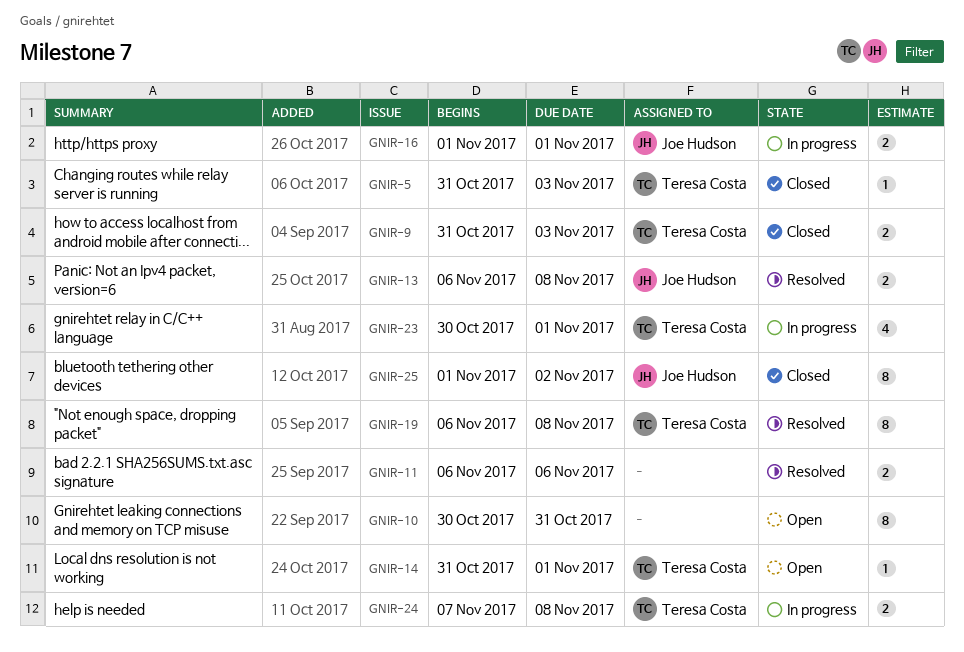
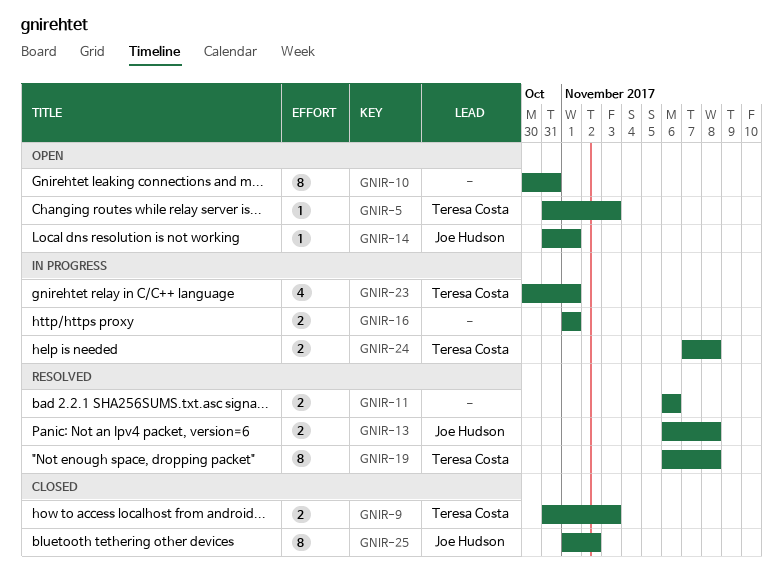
GNIR-5, status: Closed -> Open
GNIR-14, owner: Teresa Costa -> Joe Hudson
GNIR-16, owner: Joe Hudson -> none

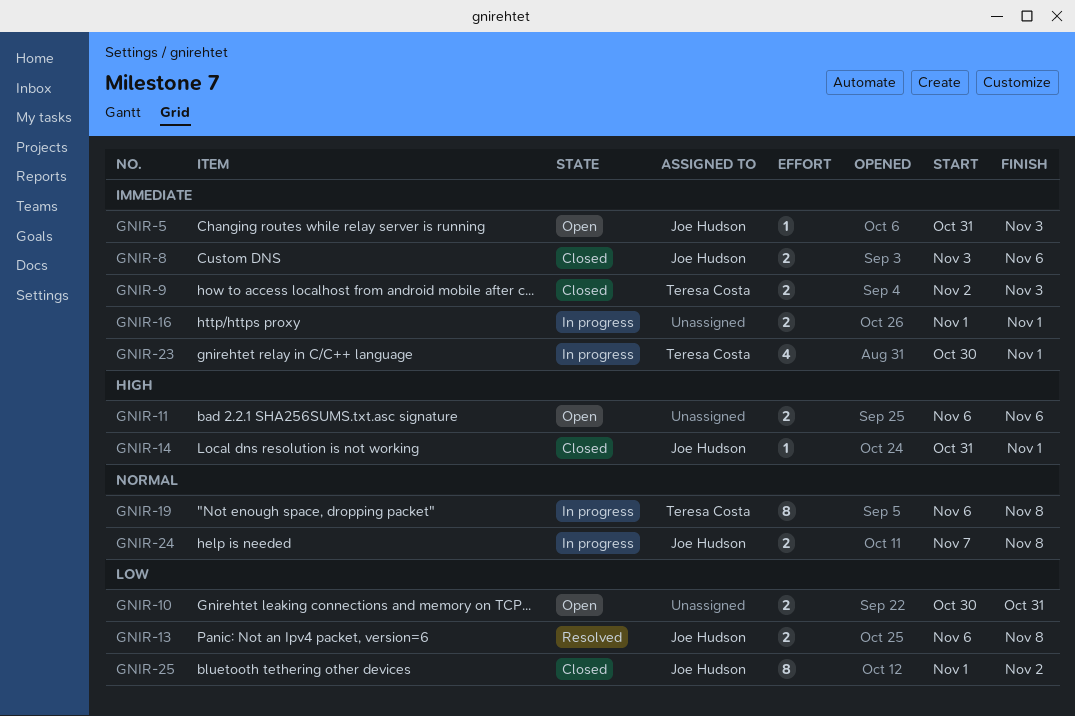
GNIR-5, owner: Teresa Costa -> Joe Hudson
GNIR-8: none -> present
GNIR-9, start: Oct 31 -> Nov 2
GNIR-10, estimate: 8 -> 2
GNIR-11, status: Resolved -> Open
GNIR-14, status: Open -> Closed
GNIR-19, status: Resolved -> In progress
GNIR-24, owner: Teresa Costa -> Joe Hudson

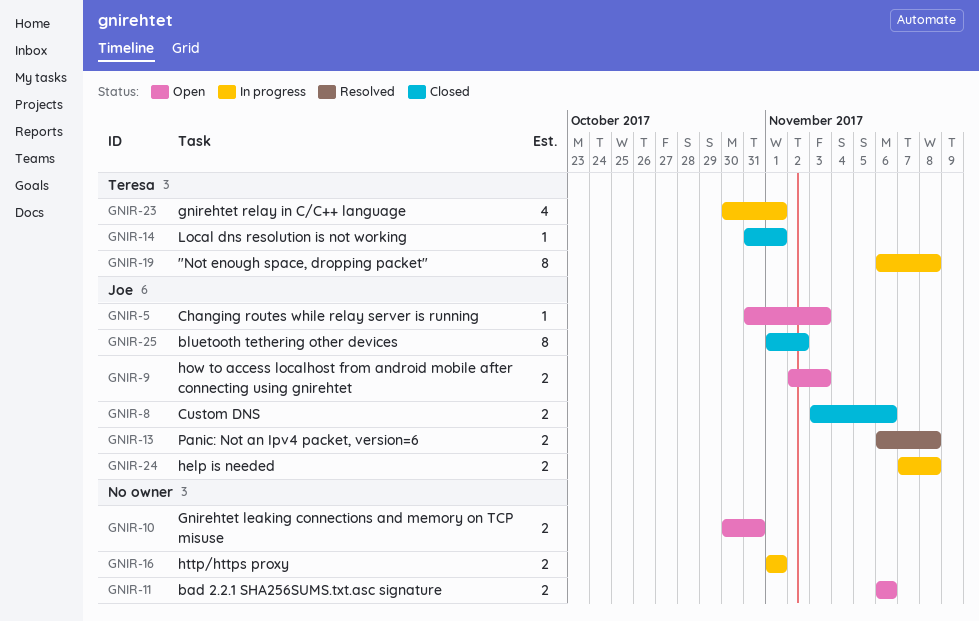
GNIR-9, status: Closed -> Open
GNIR-9, owner: Teresa Costa -> Joe Hudson
GNIR-14, owner: Joe Hudson -> Teresa Costa

